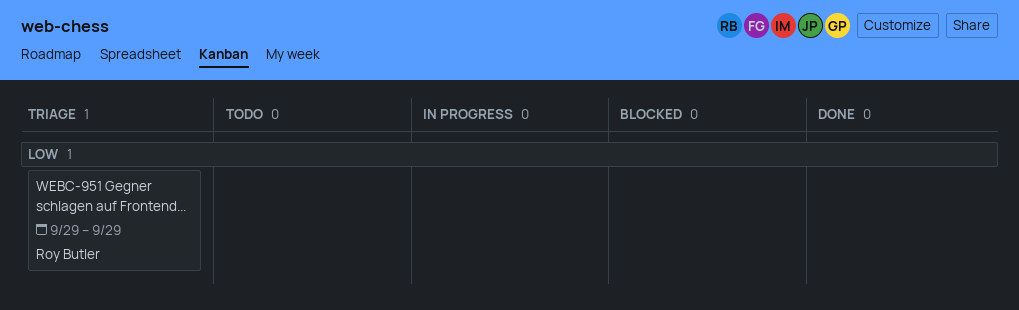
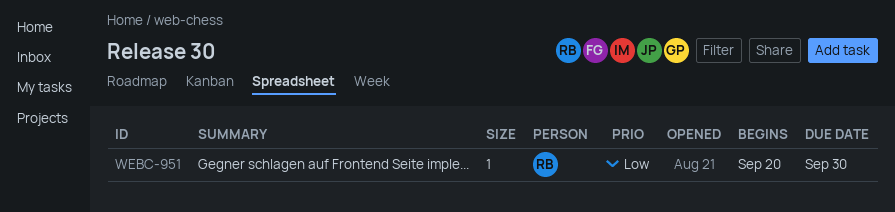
WEBC-951, start: Sep 29 -> Sep 20
WEBC-951, due: Sep 29 -> Sep 30

